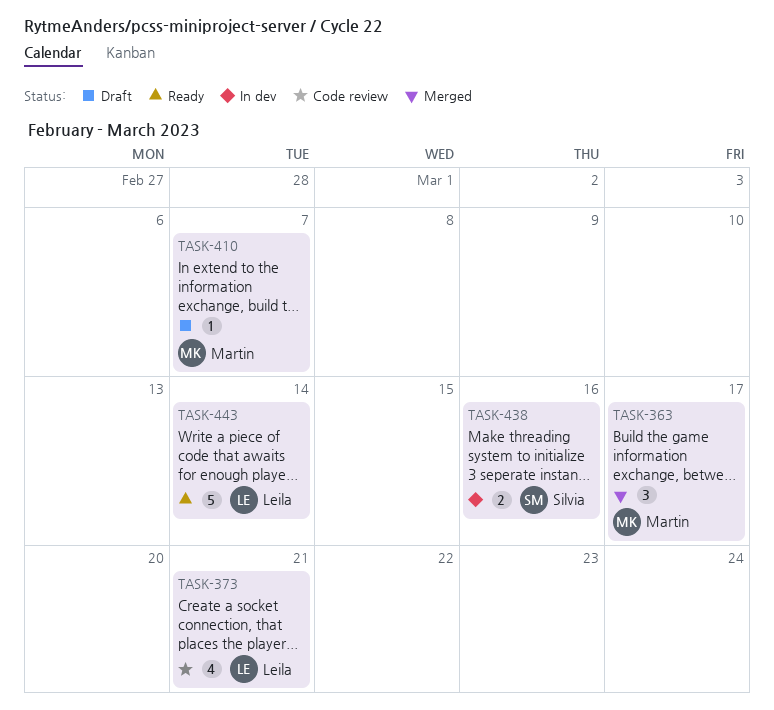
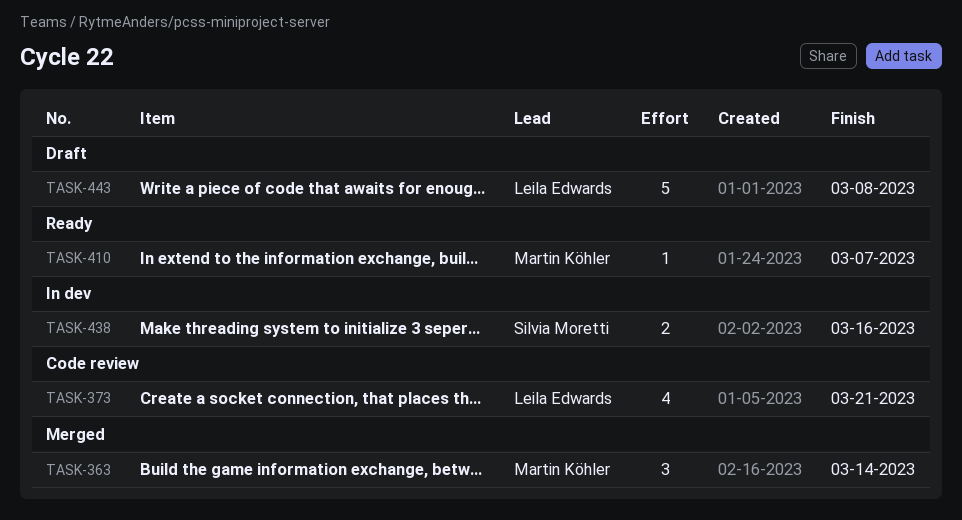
TASK-363, due: Mar 17 -> Mar 14
TASK-410, status: Draft -> Ready
TASK-443, status: Ready -> Draft
TASK-443, due: Mar 14 -> Mar 8

